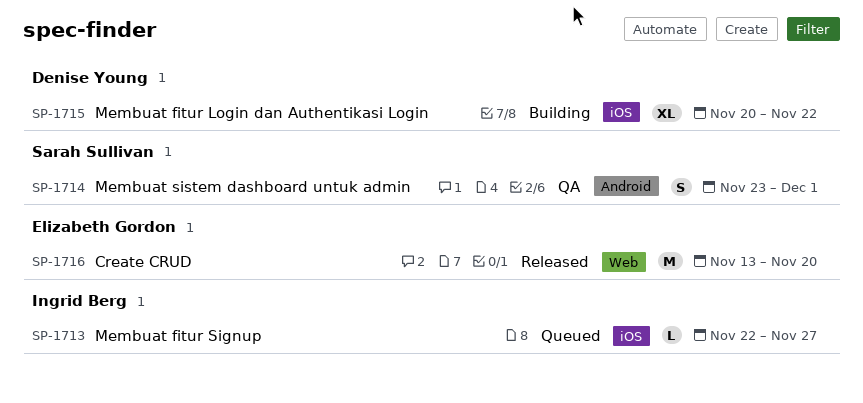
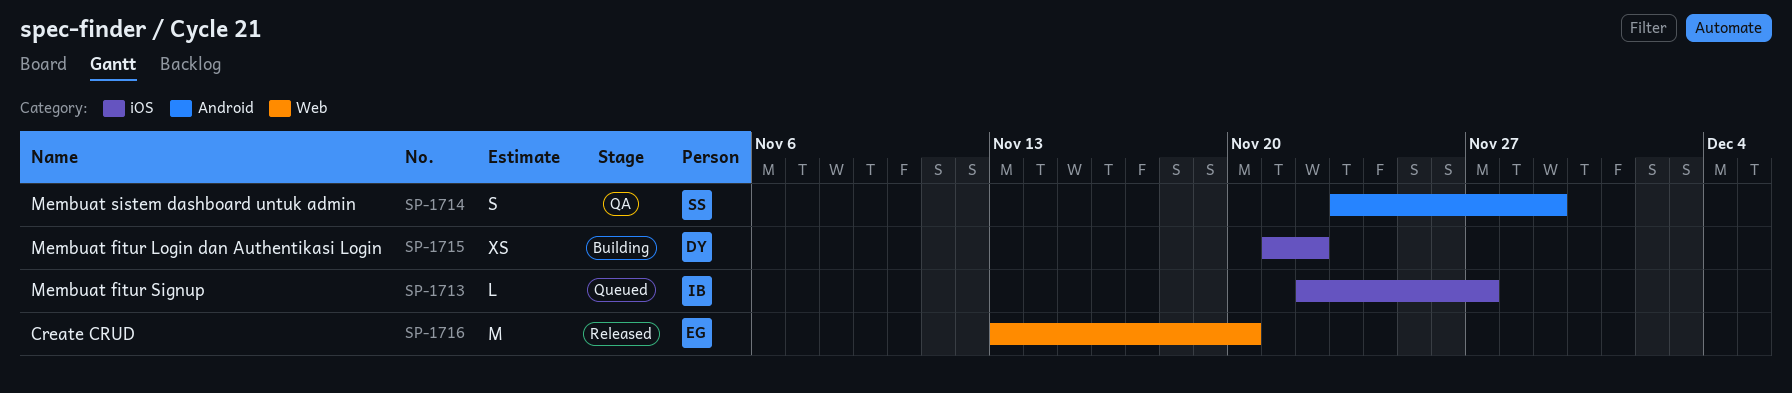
SP-1714, due: Dec 1 -> Nov 29
SP-1715, estimate: XL -> XS
SP-1715, start: Nov 20 -> Nov 21

